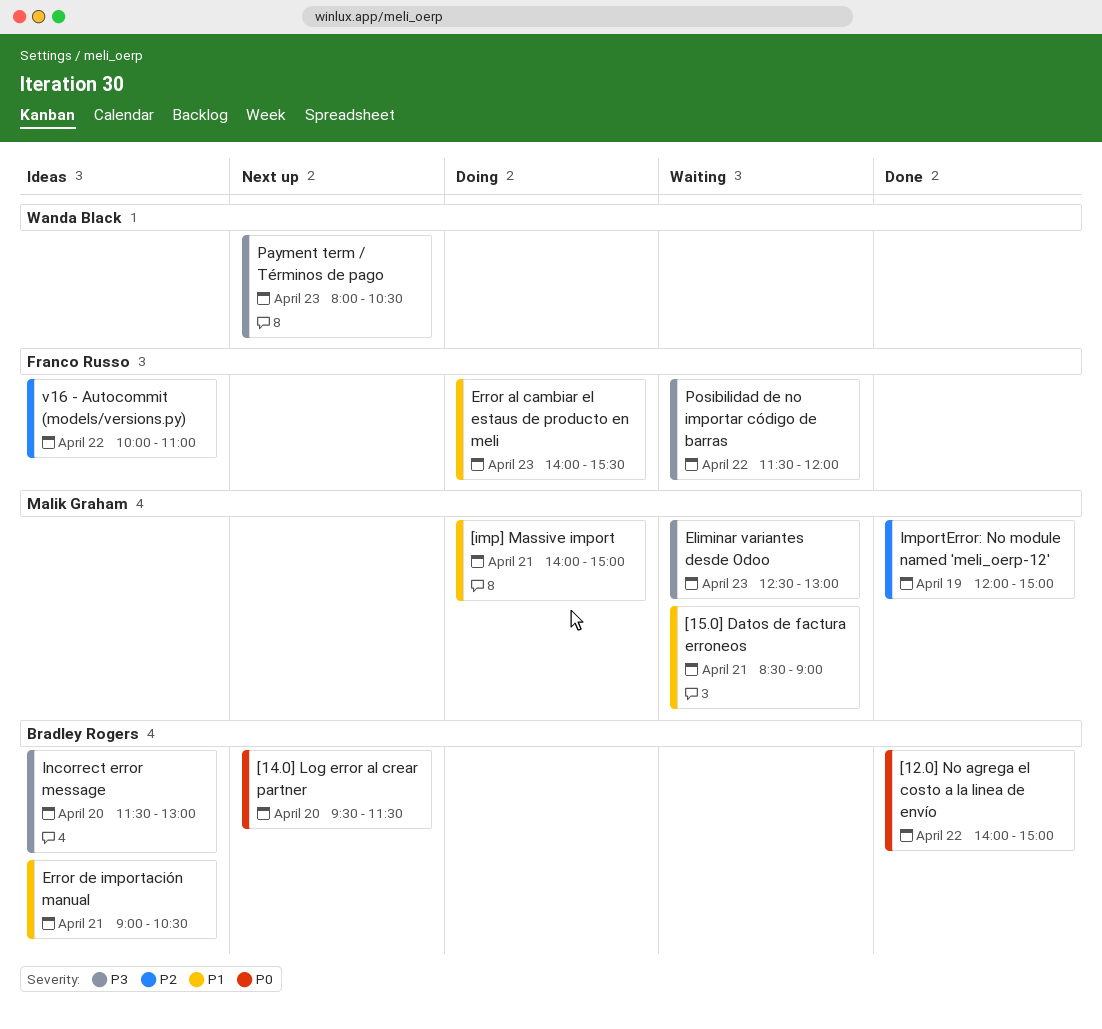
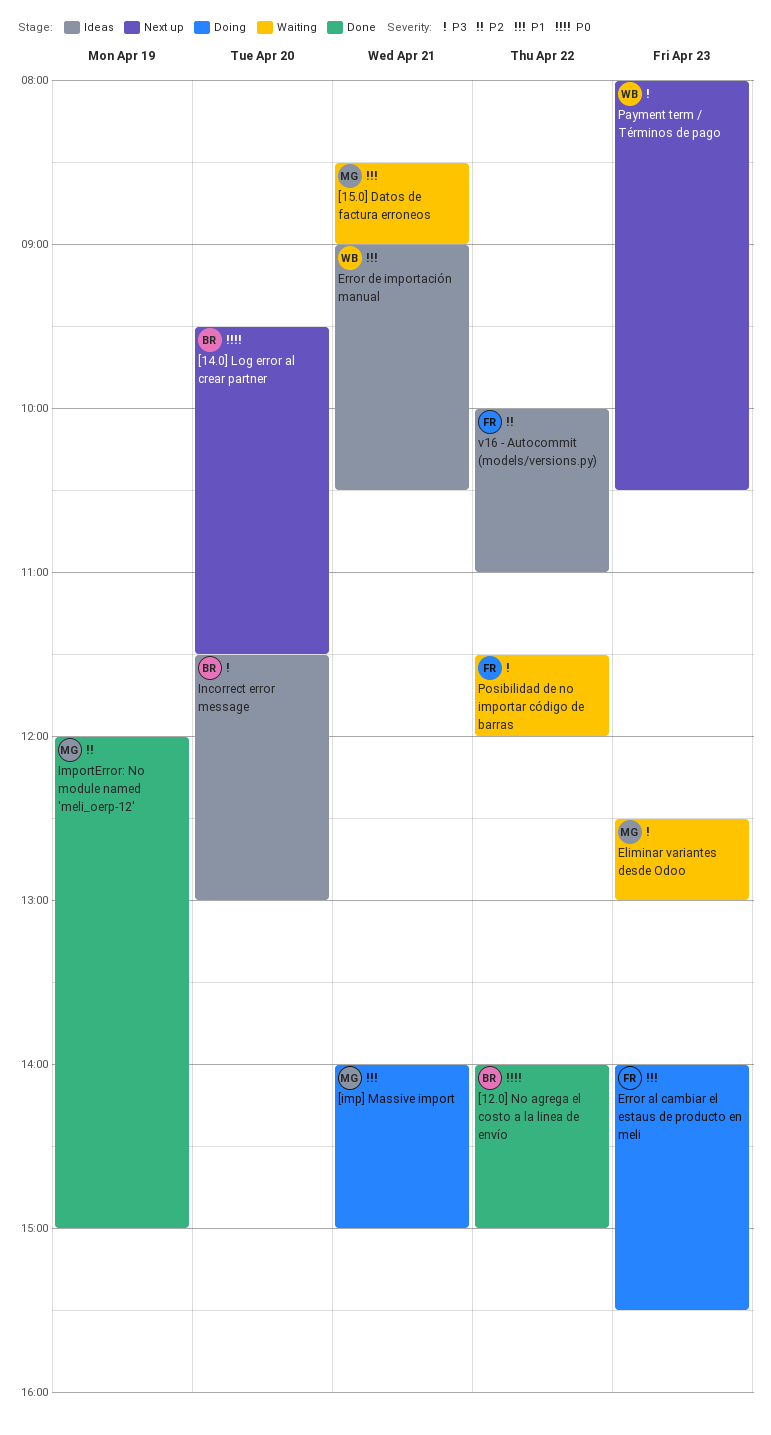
Error de importación manual, owner: Bradley Rogers -> Wanda Black

